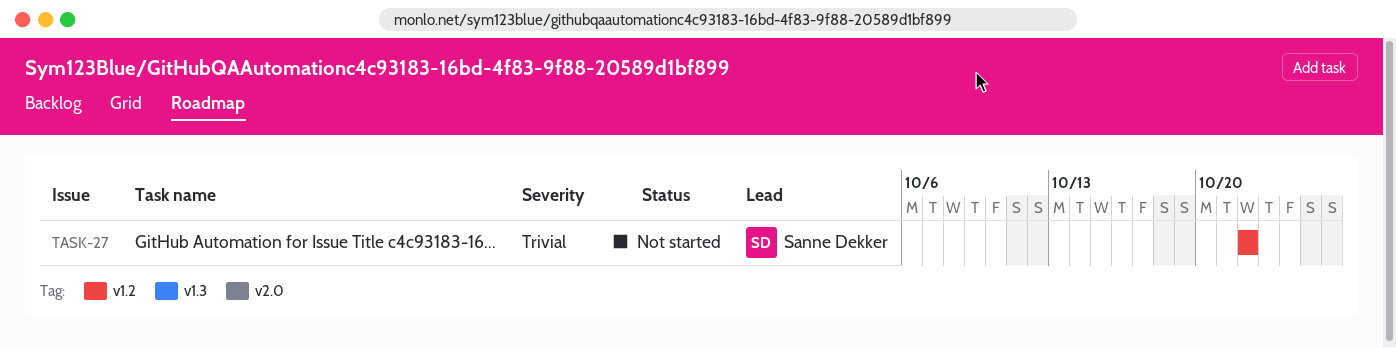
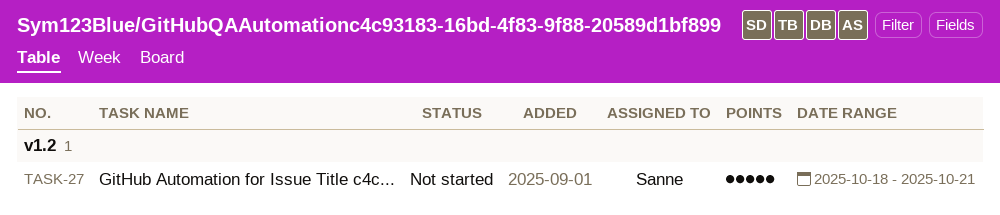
TASK-27, start: Oct 22 -> Oct 18
TASK-27, due: Oct 22 -> Oct 21

